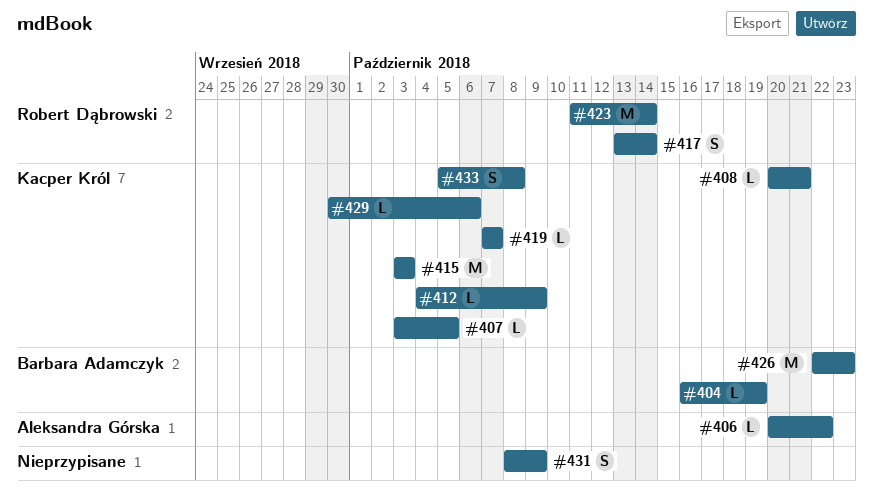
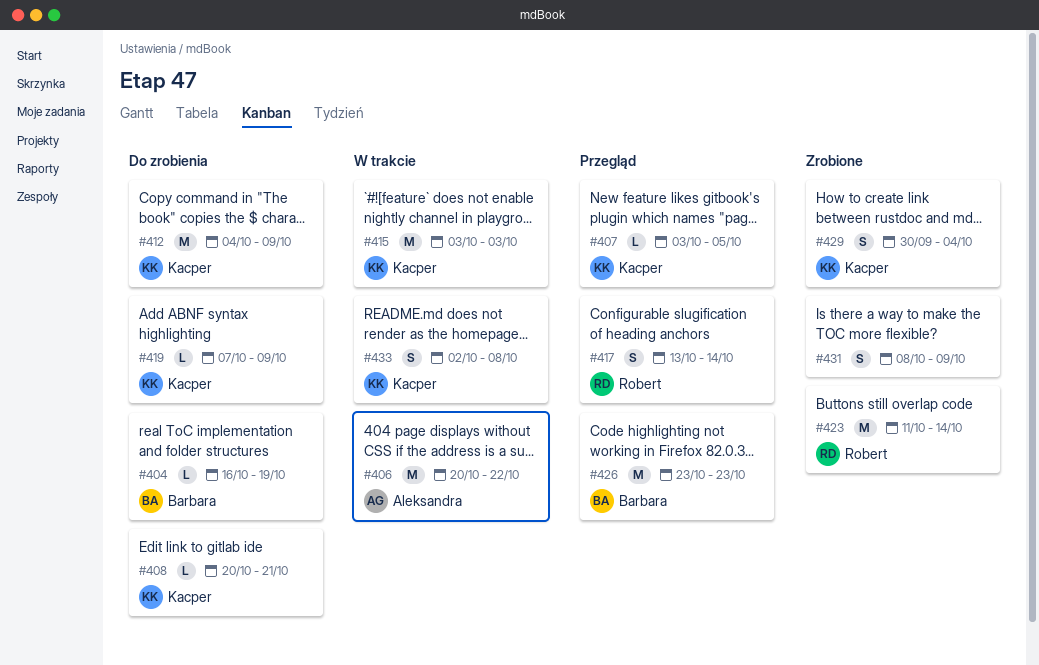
#406, estimate: L -> M
#412, estimate: L -> M
#419, due: Oct 7 -> Oct 9
#426, start: Oct 22 -> Oct 23
#429, estimate: L -> S
#429, due: Oct 6 -> Oct 4
#433, start: Oct 5 -> Oct 2

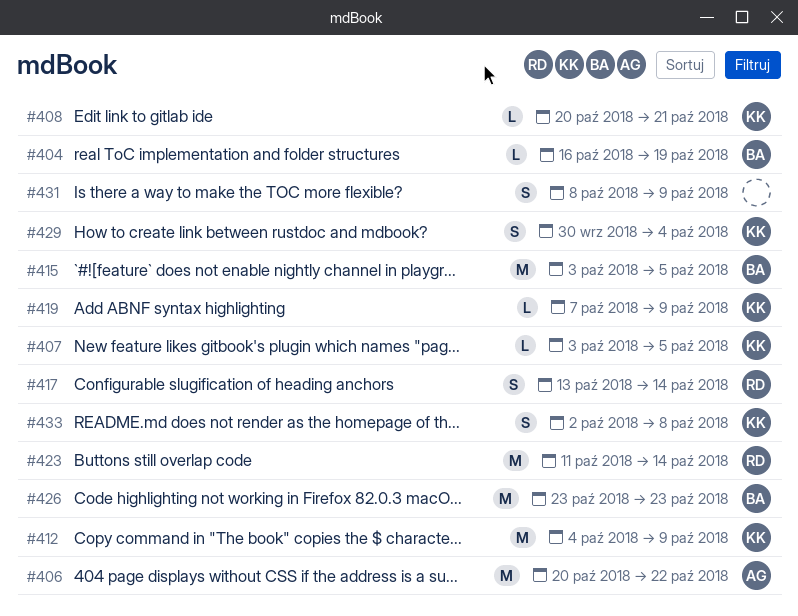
#415, owner: Kacper -> Barbara
#415, due: Oct 3 -> Oct 5

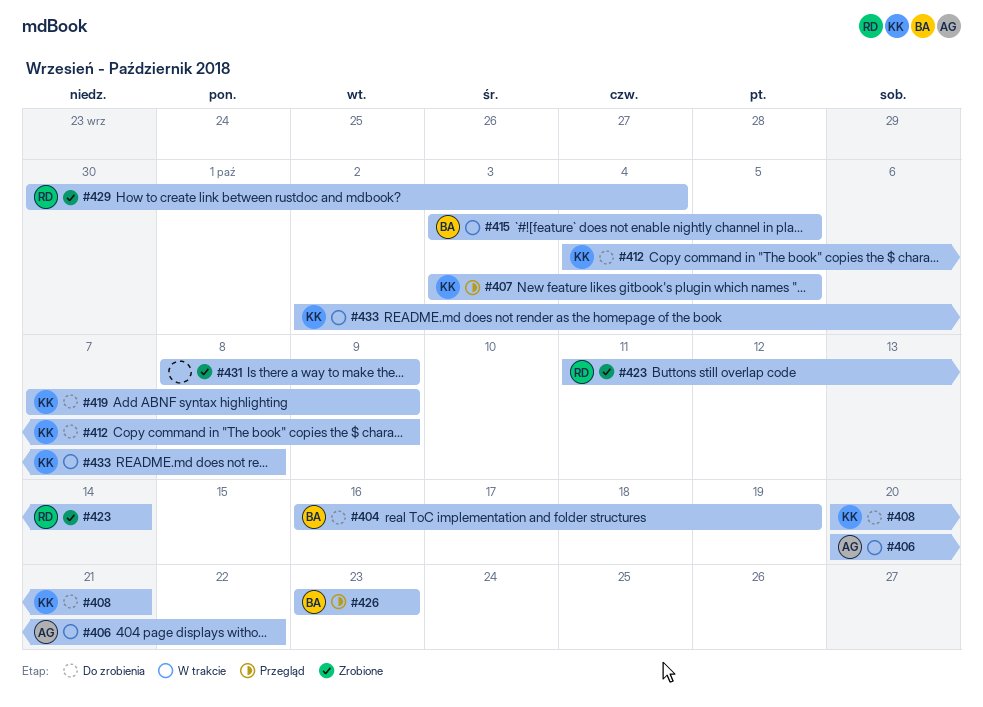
#417: present -> none
#429, owner: KK -> RD

